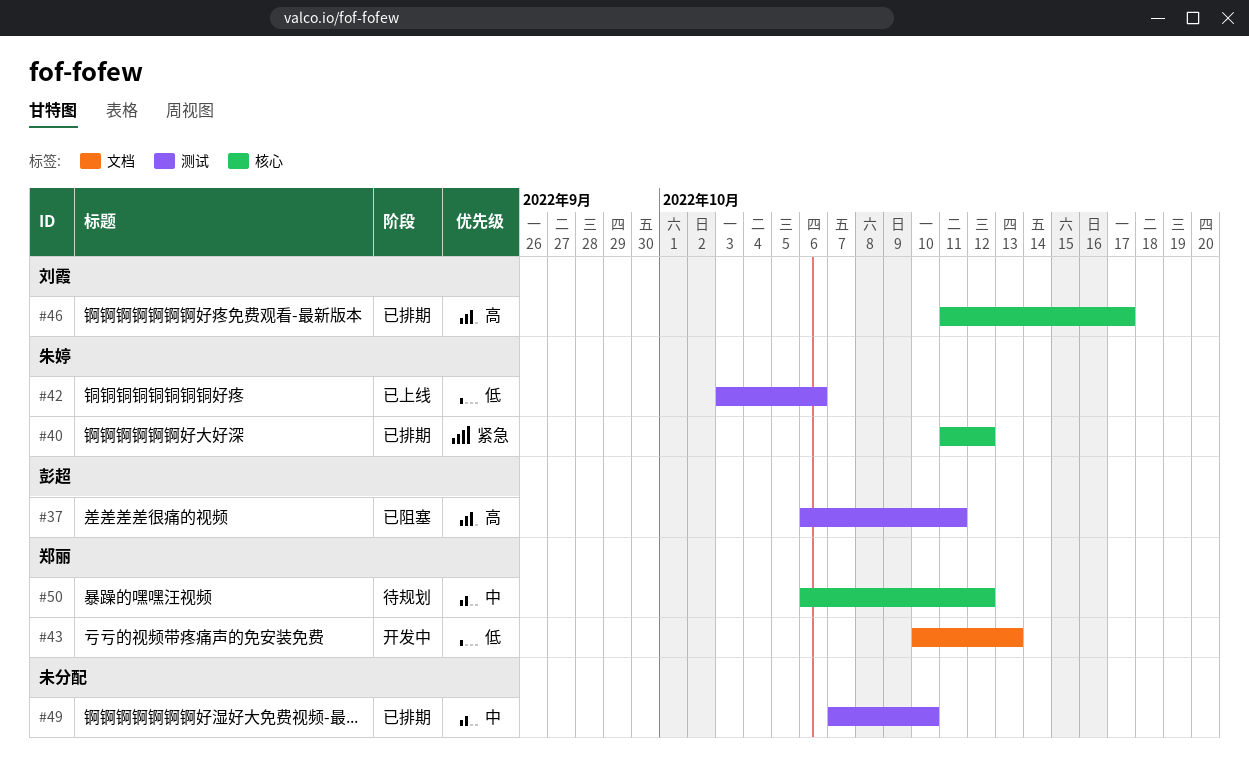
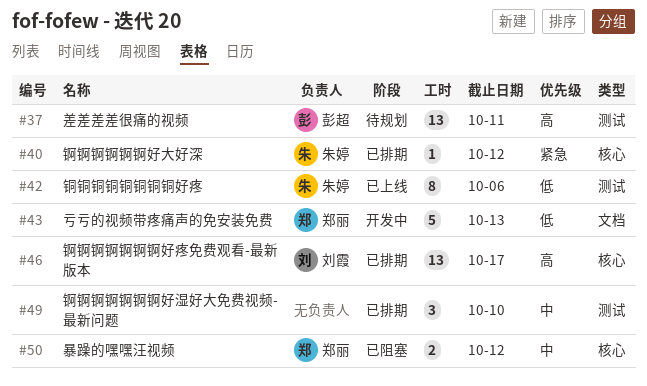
#37, status: 已阻塞 -> 待规划
#50, status: 待规划 -> 已阻塞

